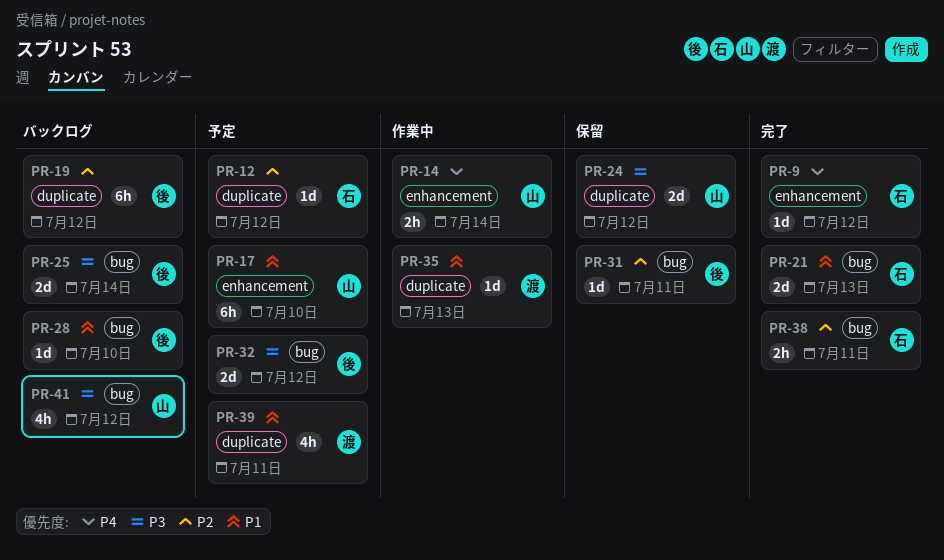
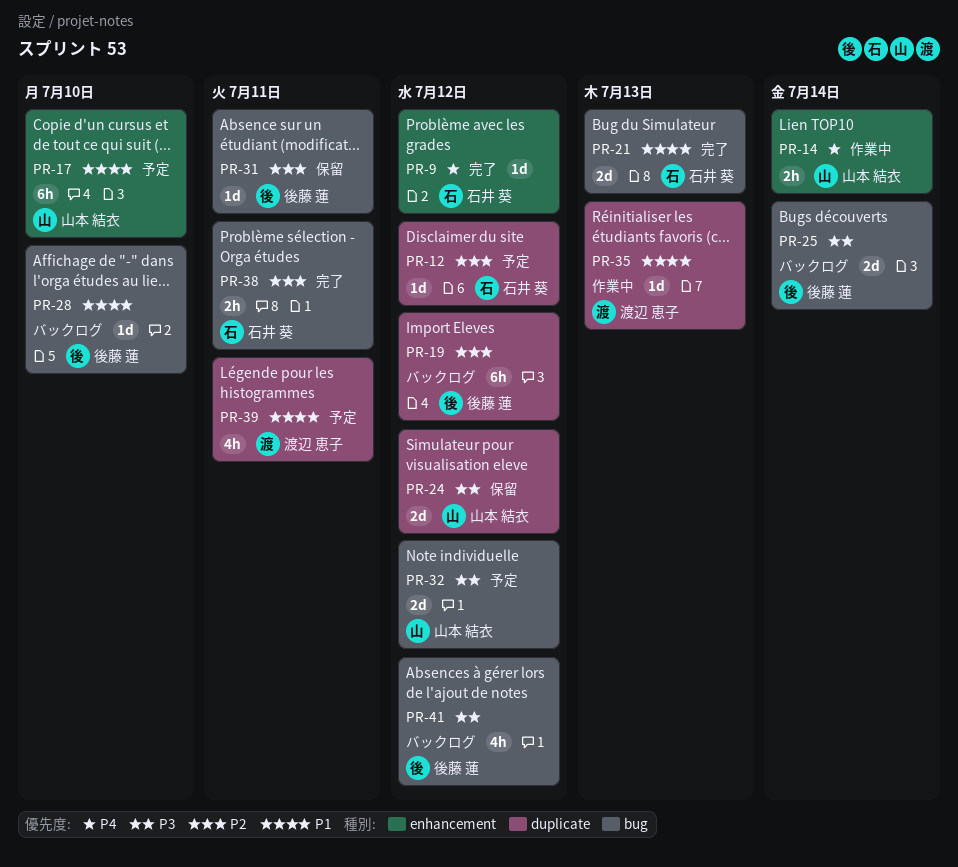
PR-32, owner: 後藤 蓮 -> 山本 結衣
PR-41, owner: 山本 結衣 -> 後藤 蓮

